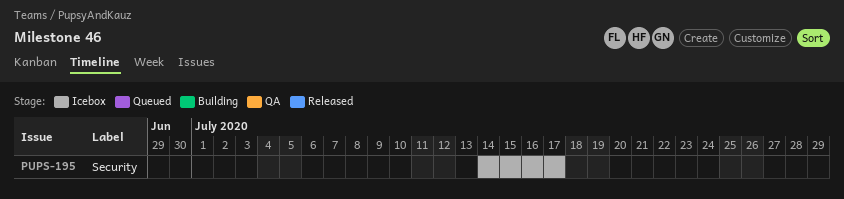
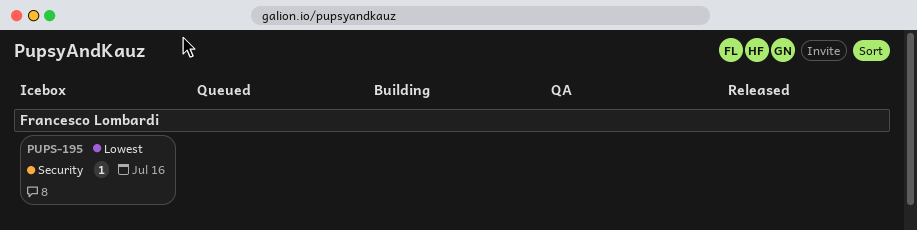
PUPS-195, due: Jul 17 -> Jul 16

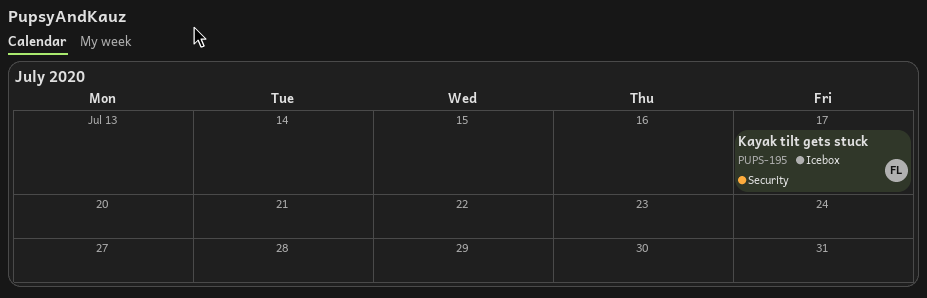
PUPS-195, due: Jul 16 -> Jul 17

